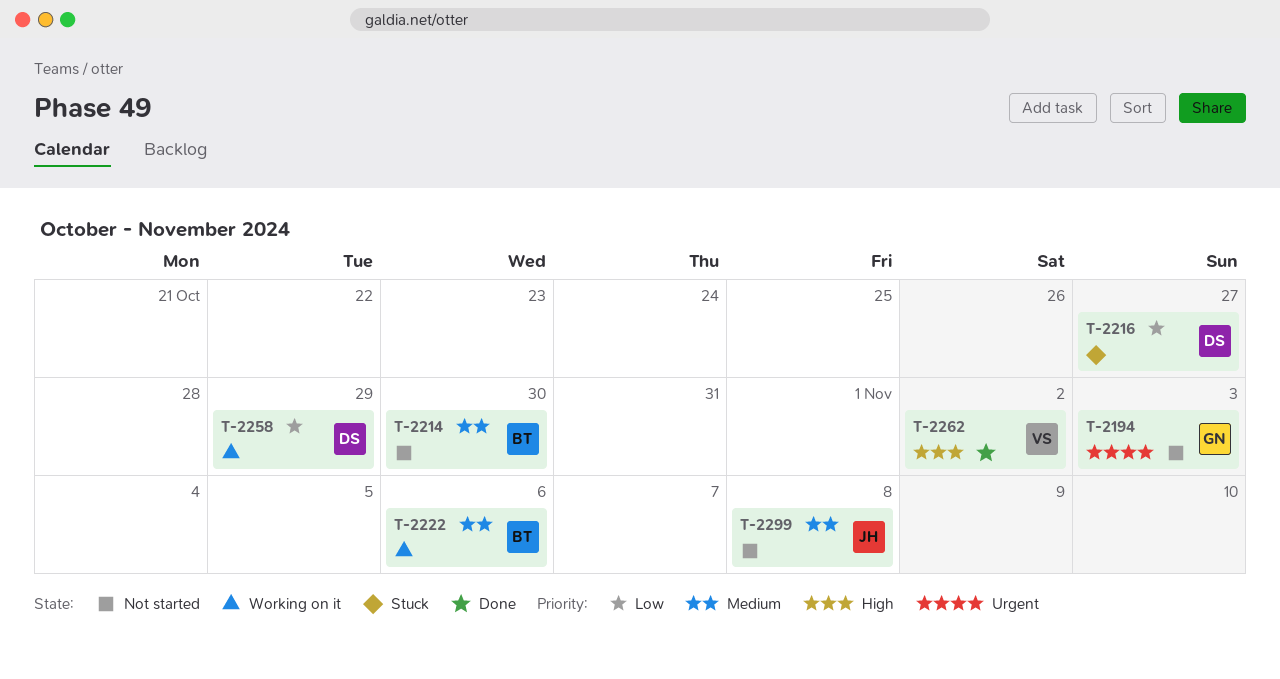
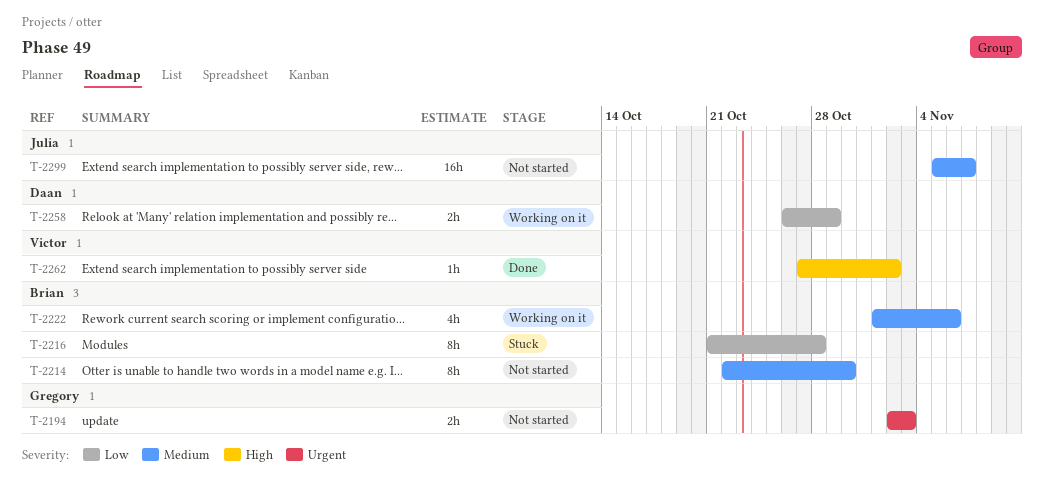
T-2216, owner: Daan -> Brian
T-2216, due: Oct 27 -> Oct 28
T-2299, due: Nov 8 -> Nov 7

